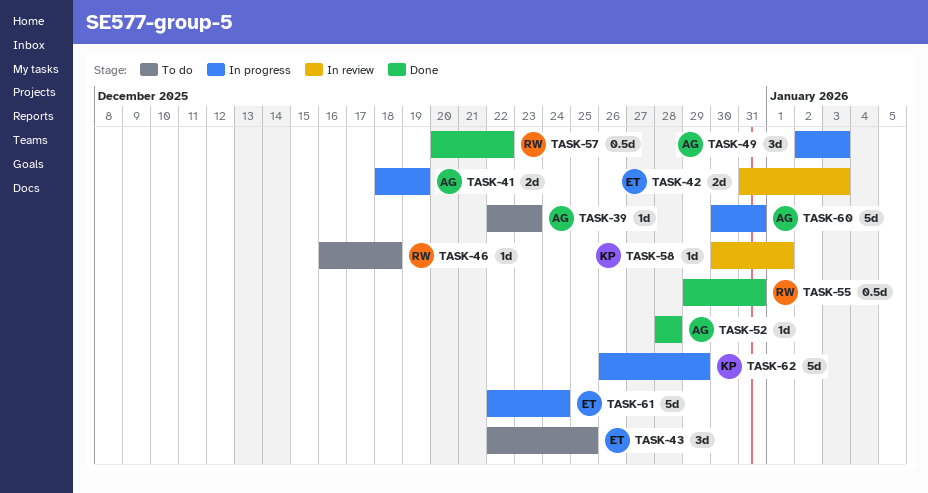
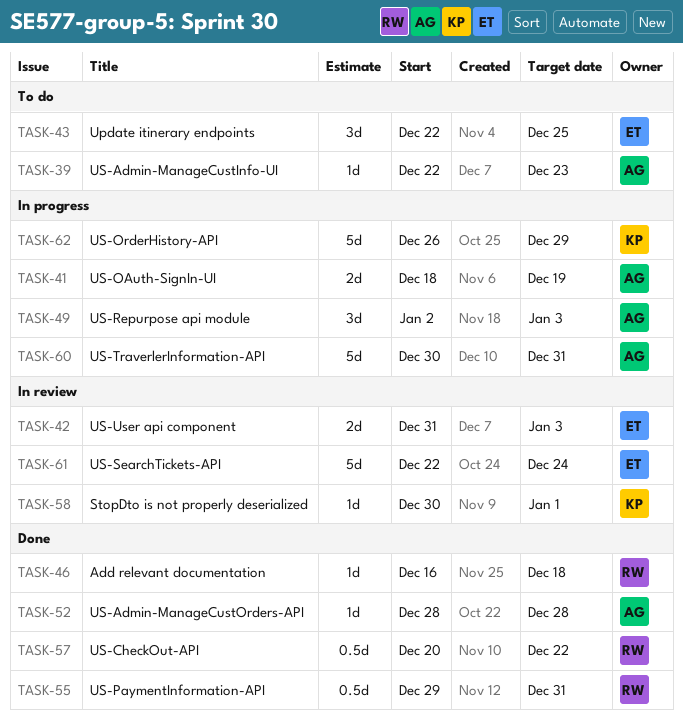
TASK-46, status: To do -> Done
TASK-61, status: In progress -> In review

